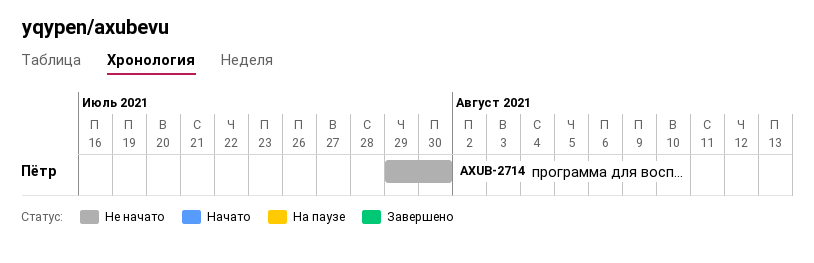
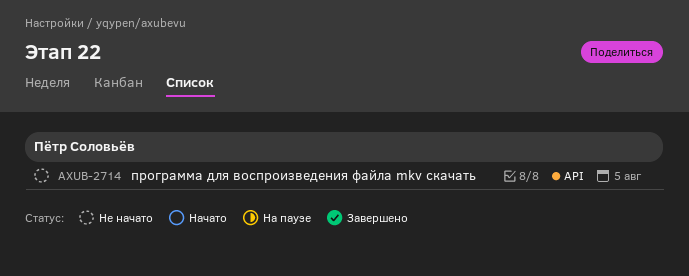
AXUB-2714, due: Jul 30 -> Aug 5

